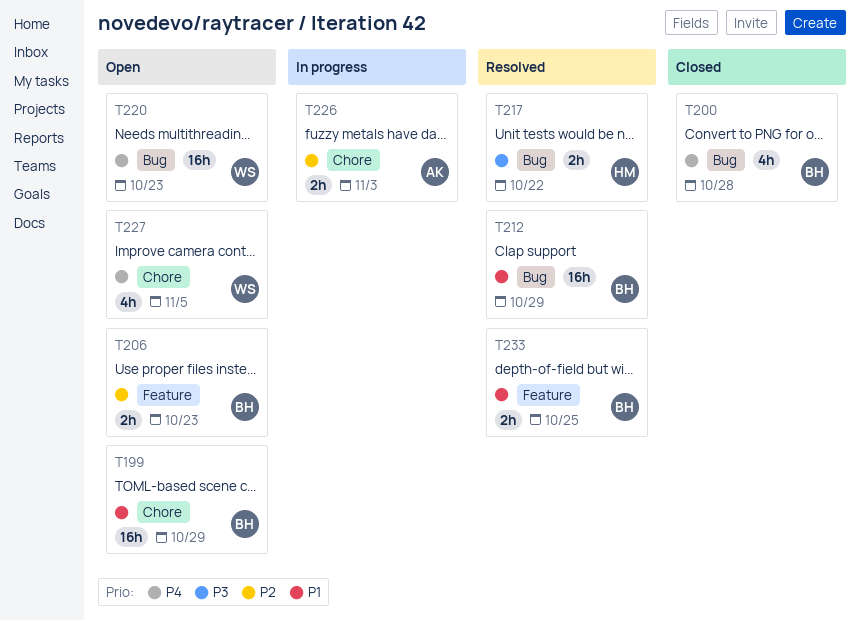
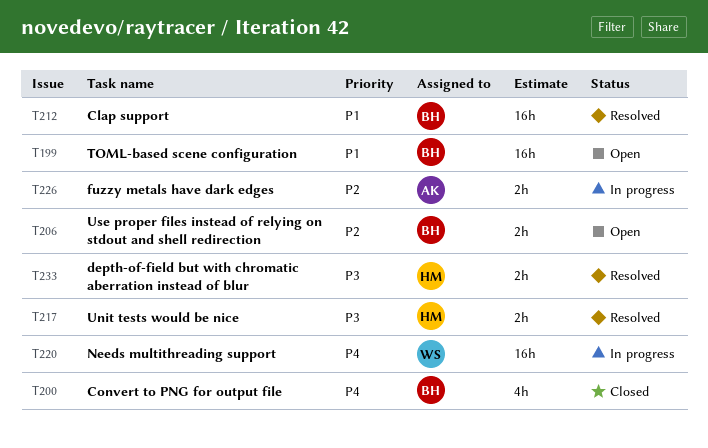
T220, status: Open -> In progress
T227: present -> none
T233, owner: BH -> HM
T233, priority: P1 -> P3

